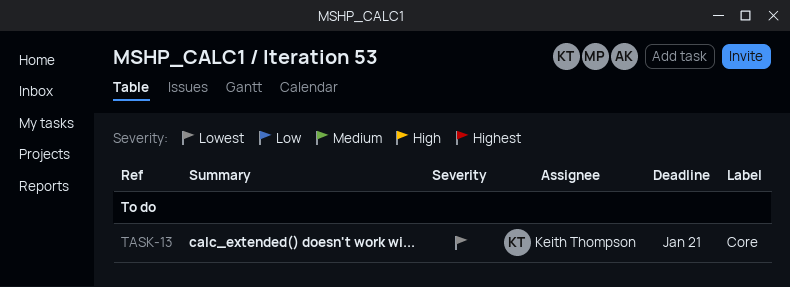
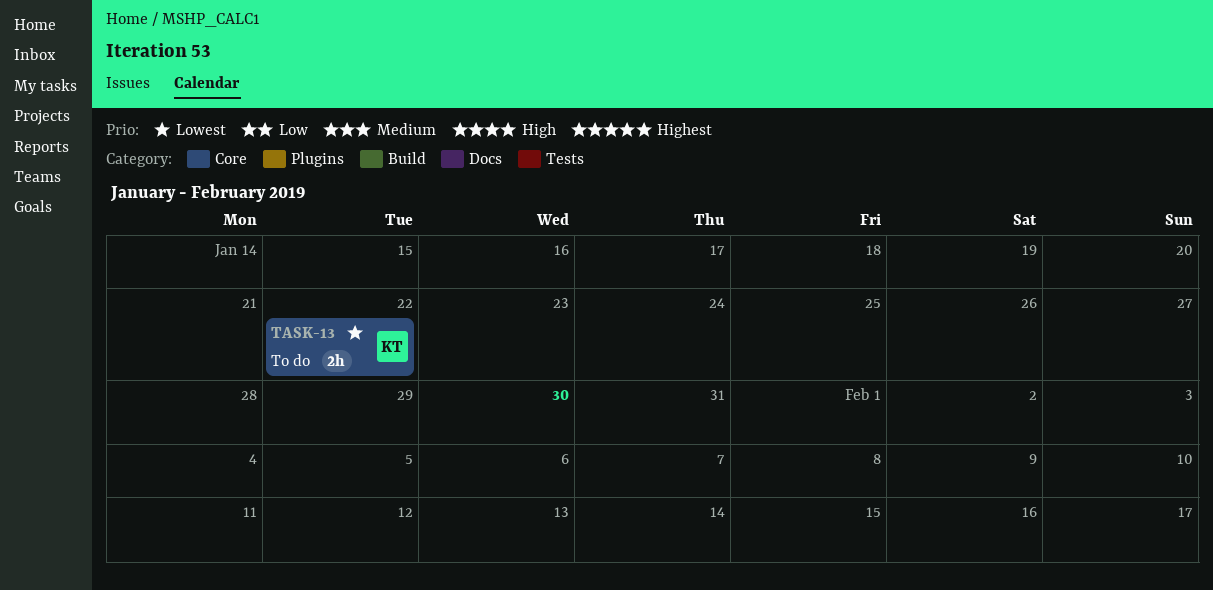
TASK-13, due: Jan 21 -> Jan 22

